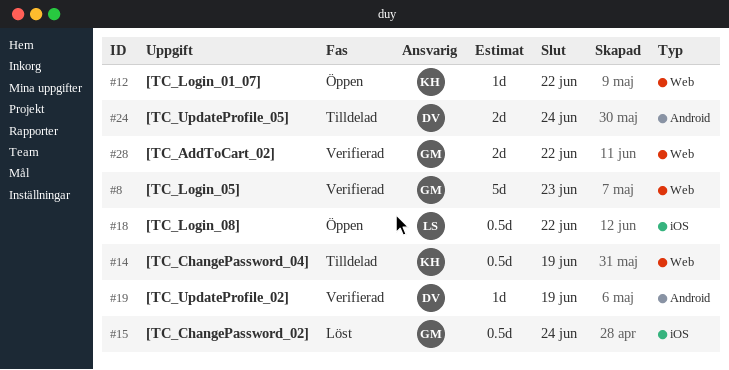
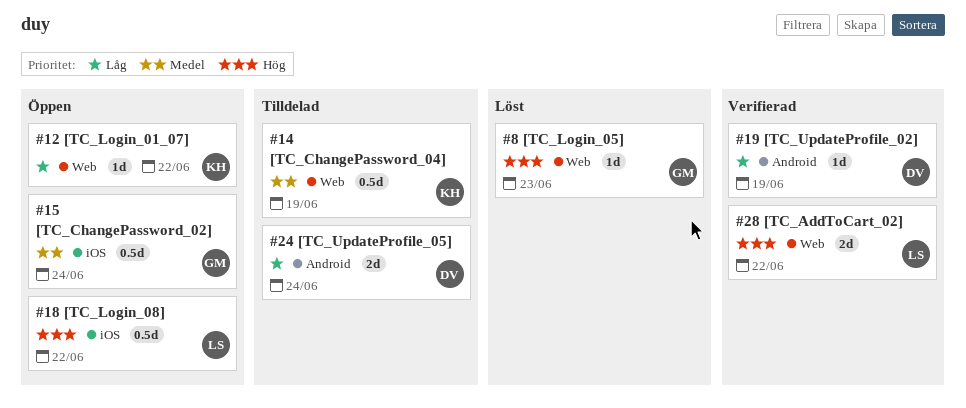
#8, status: Verifierad -> Löst
#8, estimate: 5d -> 1d
#15, status: Löst -> Öppen
#28, owner: GM -> LS

